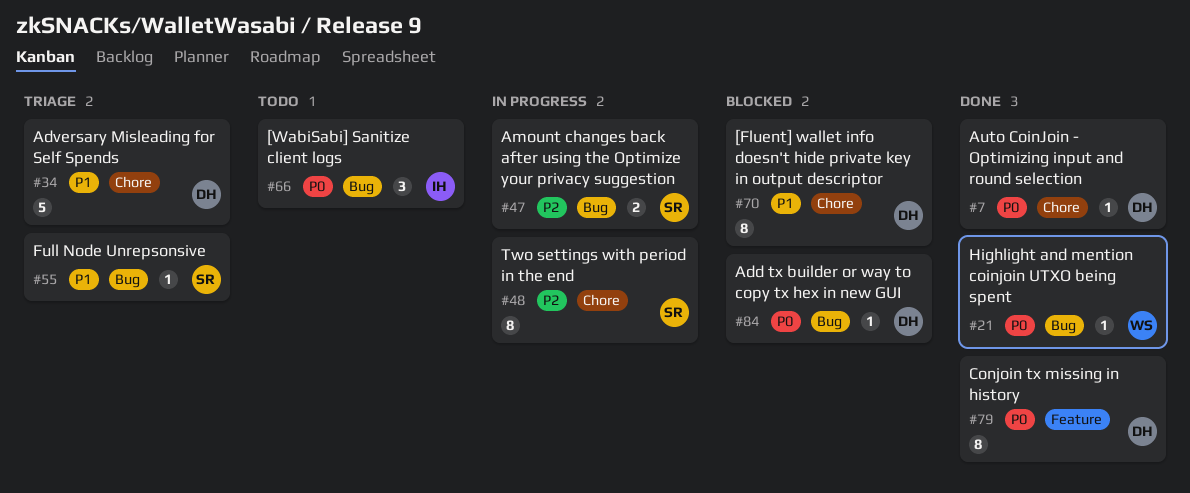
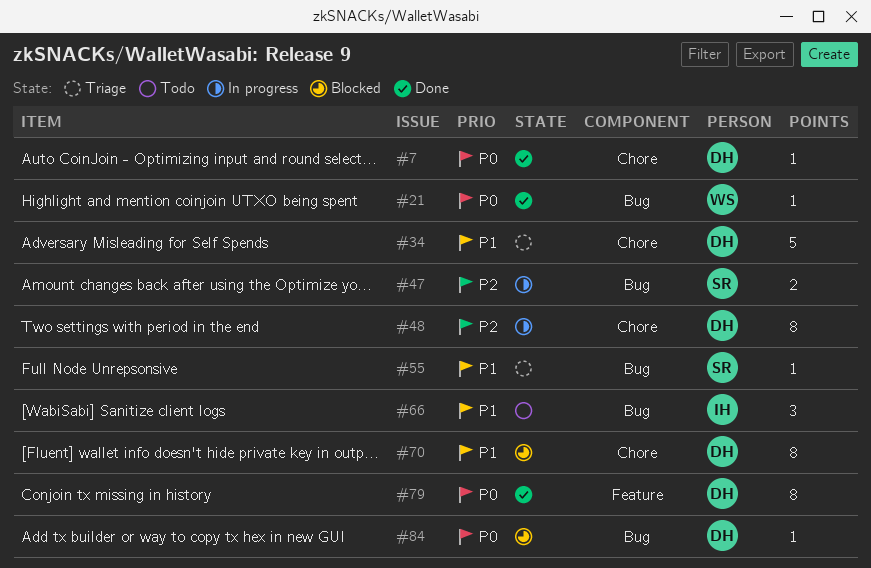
#48, owner: SR -> DH
#66, priority: P0 -> P1

